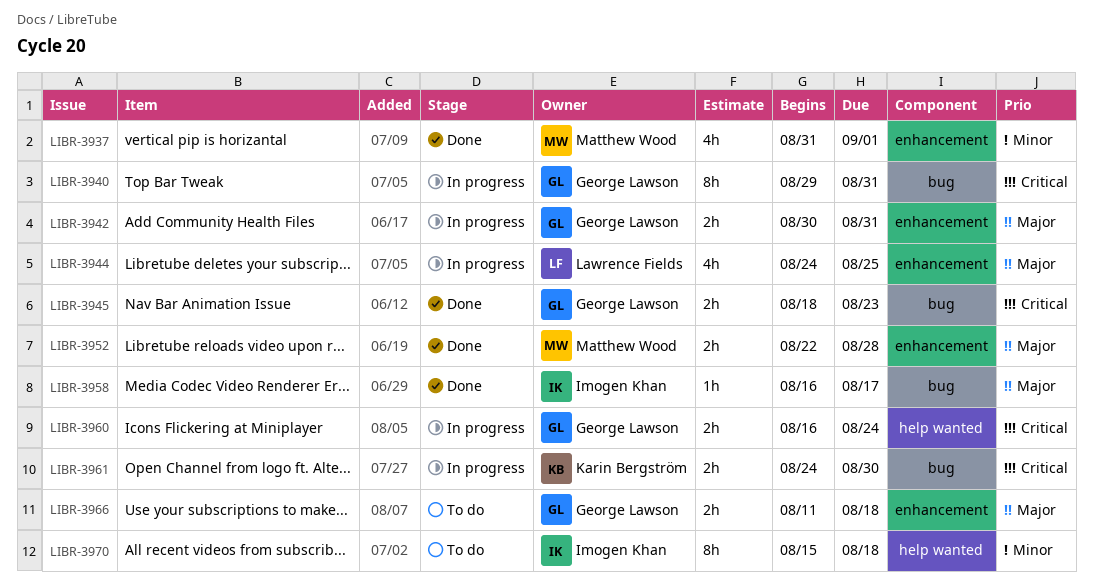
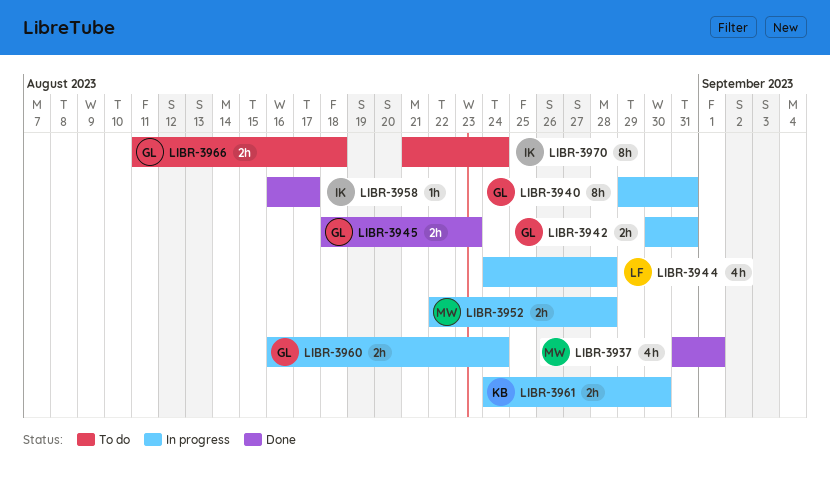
LIBR-3944, due: Aug 25 -> Aug 28
LIBR-3952, status: Done -> In progress
LIBR-3970, start: Aug 15 -> Aug 21
LIBR-3970, due: Aug 18 -> Aug 24

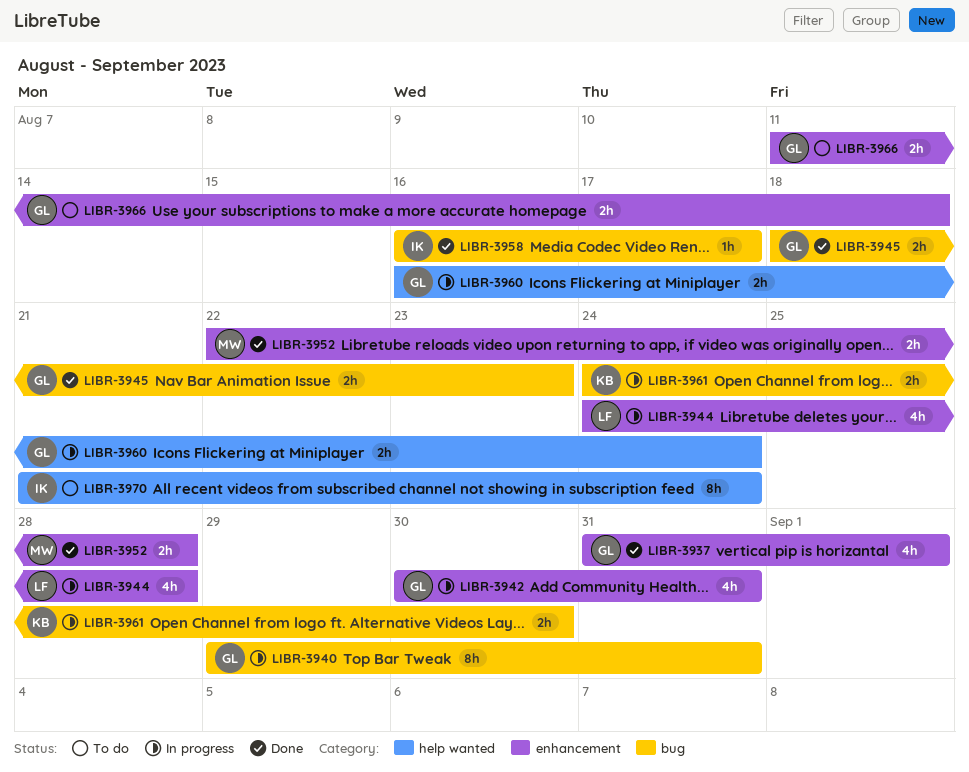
LIBR-3937, owner: MW -> GL
LIBR-3942, estimate: 2h -> 4h
LIBR-3952, status: In progress -> Done

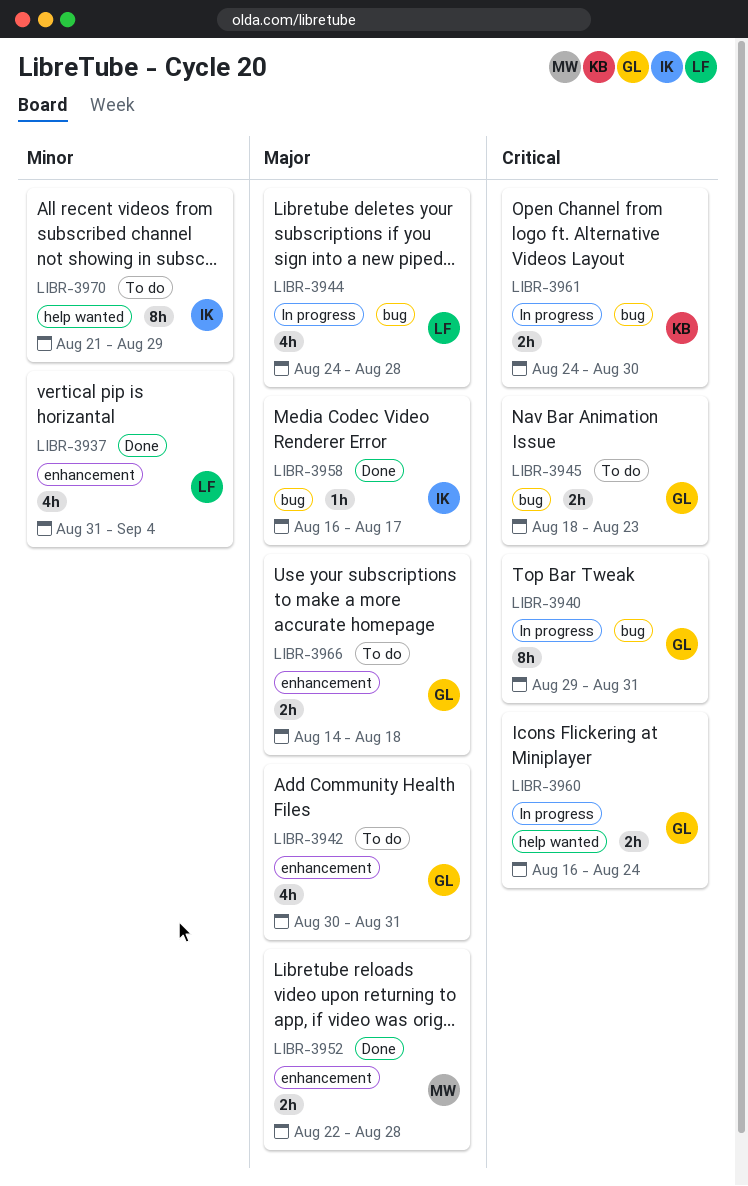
LIBR-3937, owner: GL -> LF
LIBR-3937, due: Sep 1 -> Sep 4
LIBR-3942, status: In progress -> To do
LIBR-3944, label: enhancement -> bug
LIBR-3945, status: Done -> To do
LIBR-3966, start: Aug 11 -> Aug 14
LIBR-3970, due: Aug 24 -> Aug 29

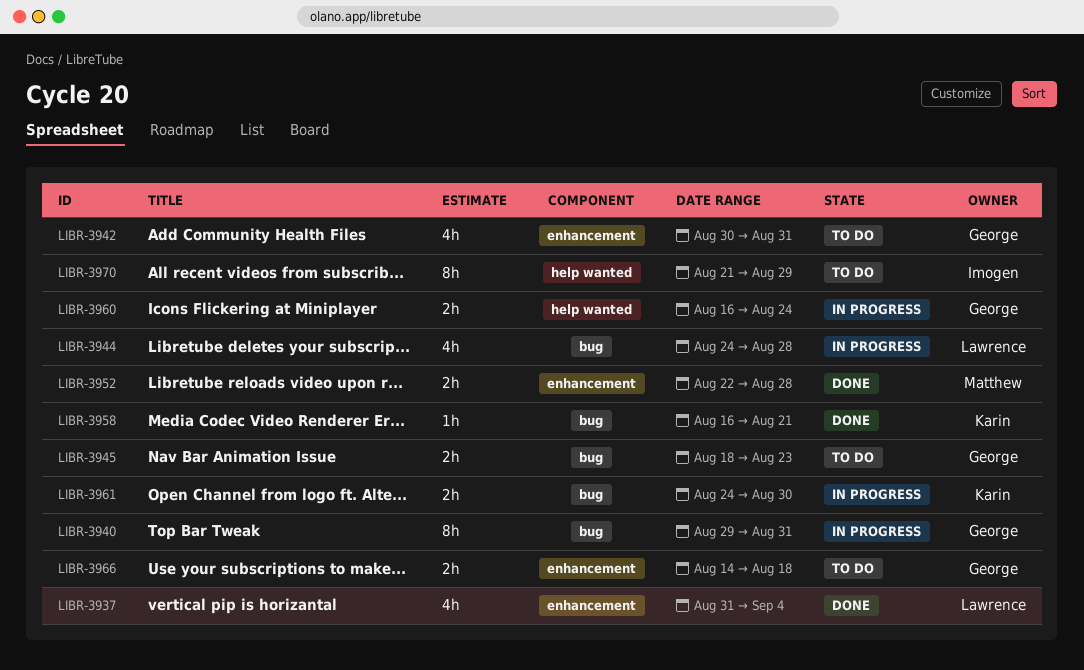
LIBR-3958, owner: Imogen -> Karin
LIBR-3958, due: Aug 17 -> Aug 21

